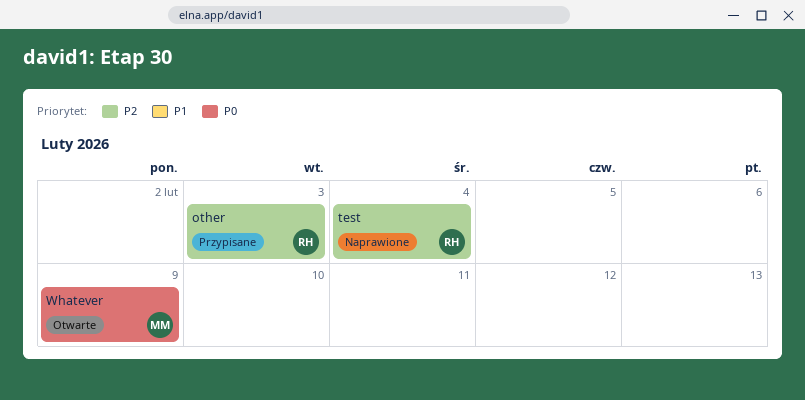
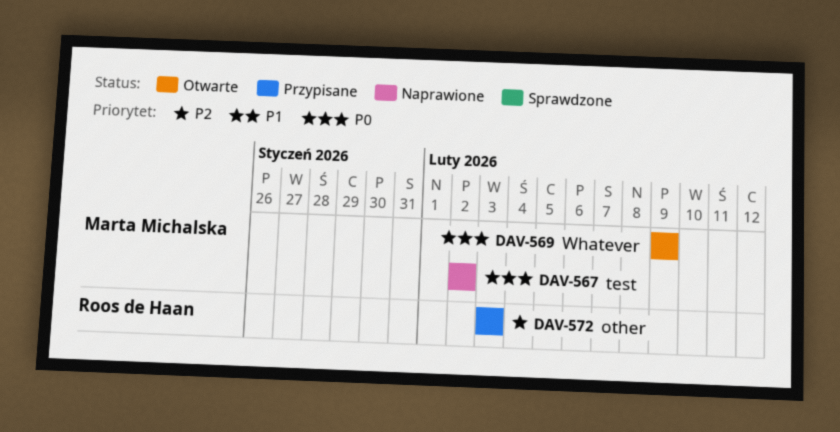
test, owner: Roos de Haan -> Marta Michalska
test, priority: P2 -> P0
test, due: Feb 4 -> Feb 2

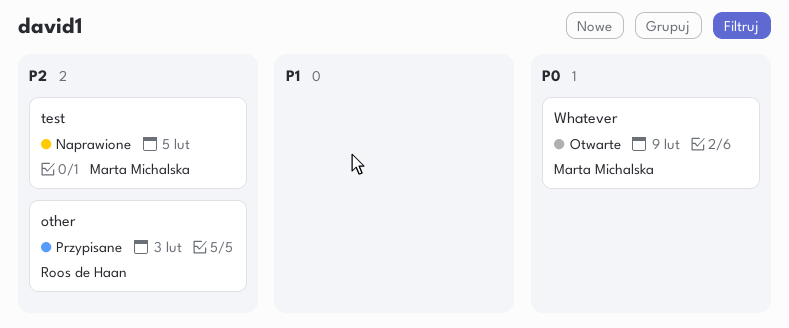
test, priority: P0 -> P2
test, due: Feb 2 -> Feb 5

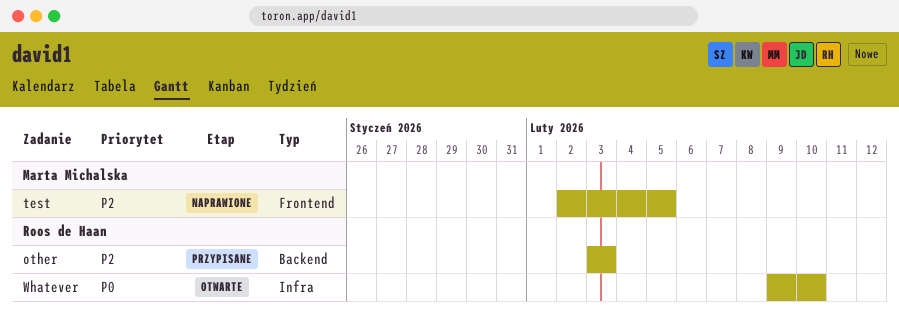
Whatever, owner: Marta Michalska -> Roos de Haan
Whatever, due: Feb 9 -> Feb 10

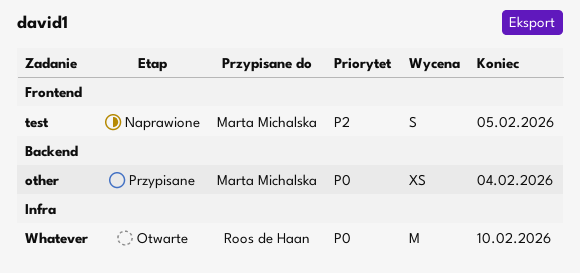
other, owner: Roos de Haan -> Marta Michalska
other, priority: P2 -> P0
other, due: Feb 3 -> Feb 4

